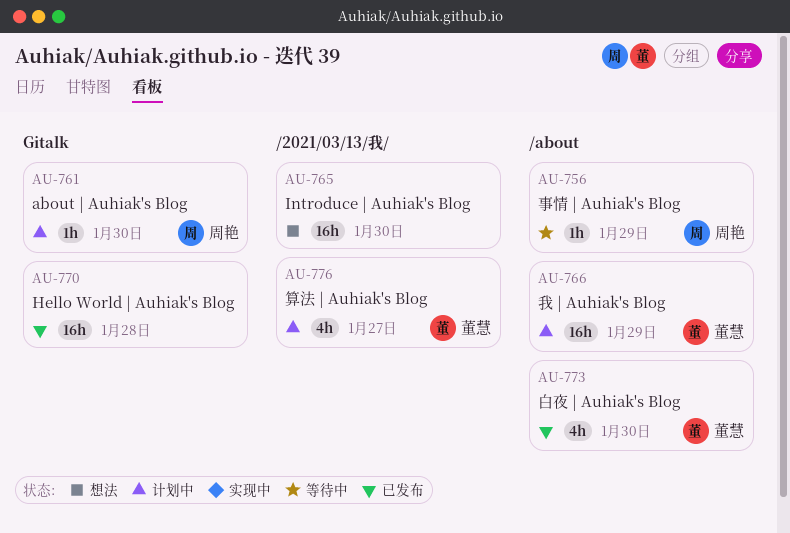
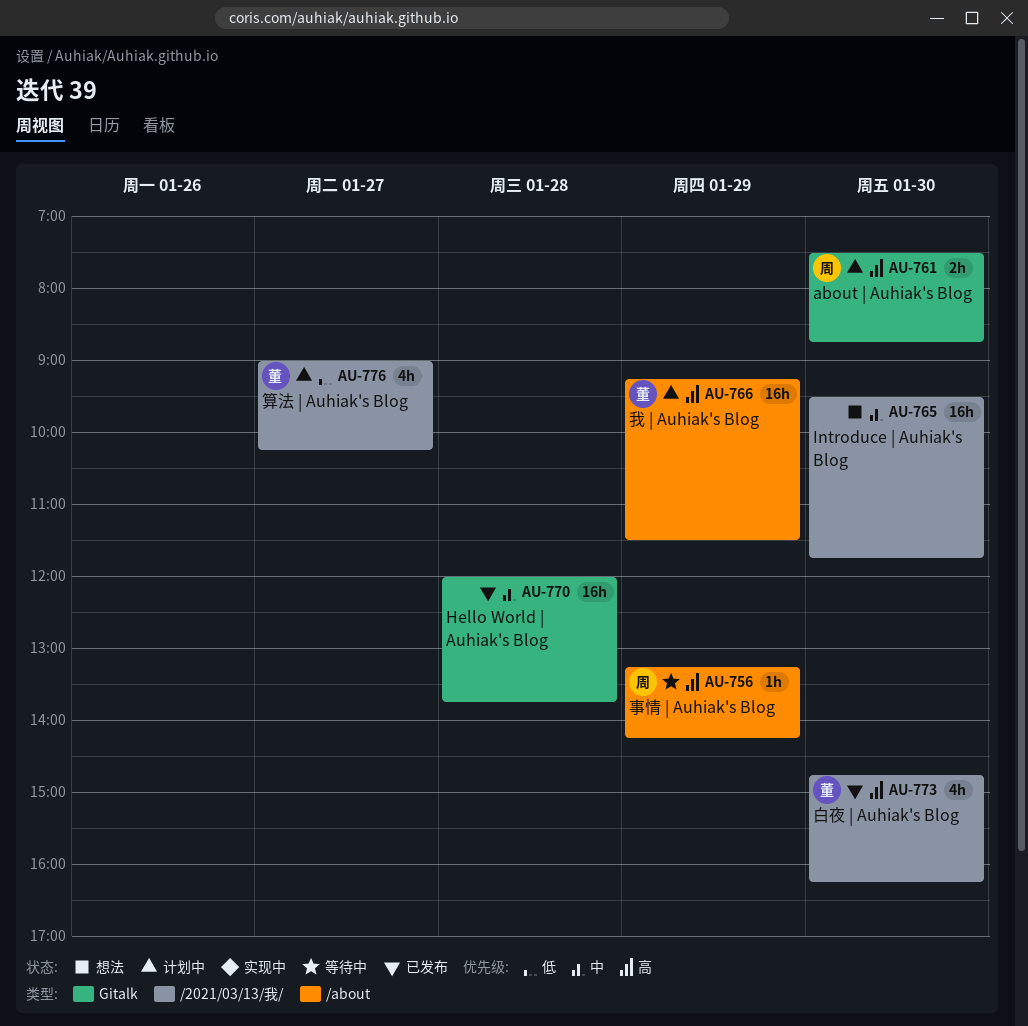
AU-761, estimate: 1h -> 2h
AU-773, label: /about -> /2021/03/13/我/

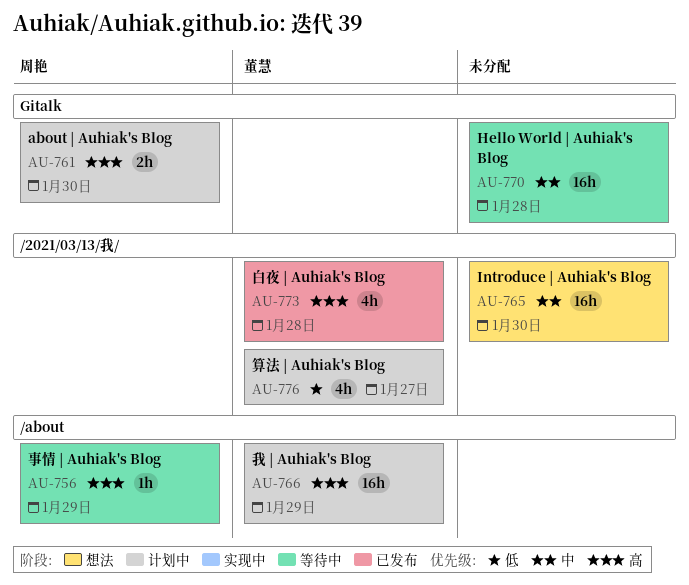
AU-770, status: 已发布 -> 等待中
AU-773, day: Jan 30 -> Jan 28

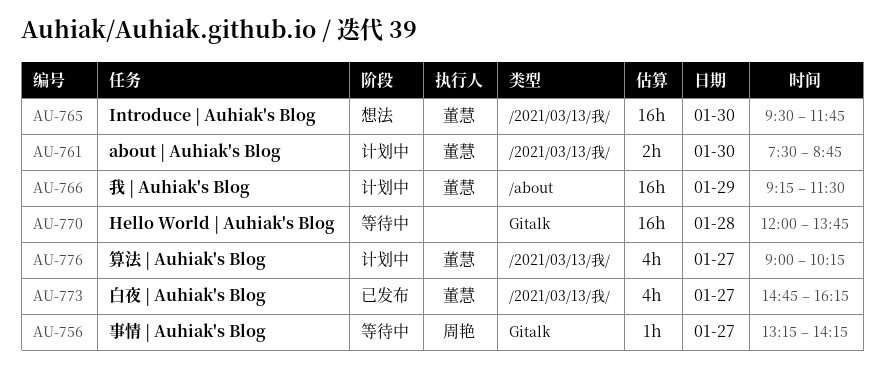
AU-756, label: /about -> Gitalk
AU-756, day: Jan 29 -> Jan 27
AU-761, owner: 周艳 -> 董慧
AU-761, label: Gitalk -> /2021/03/13/我/
AU-765, owner: none -> 董慧
AU-773, day: Jan 28 -> Jan 27

